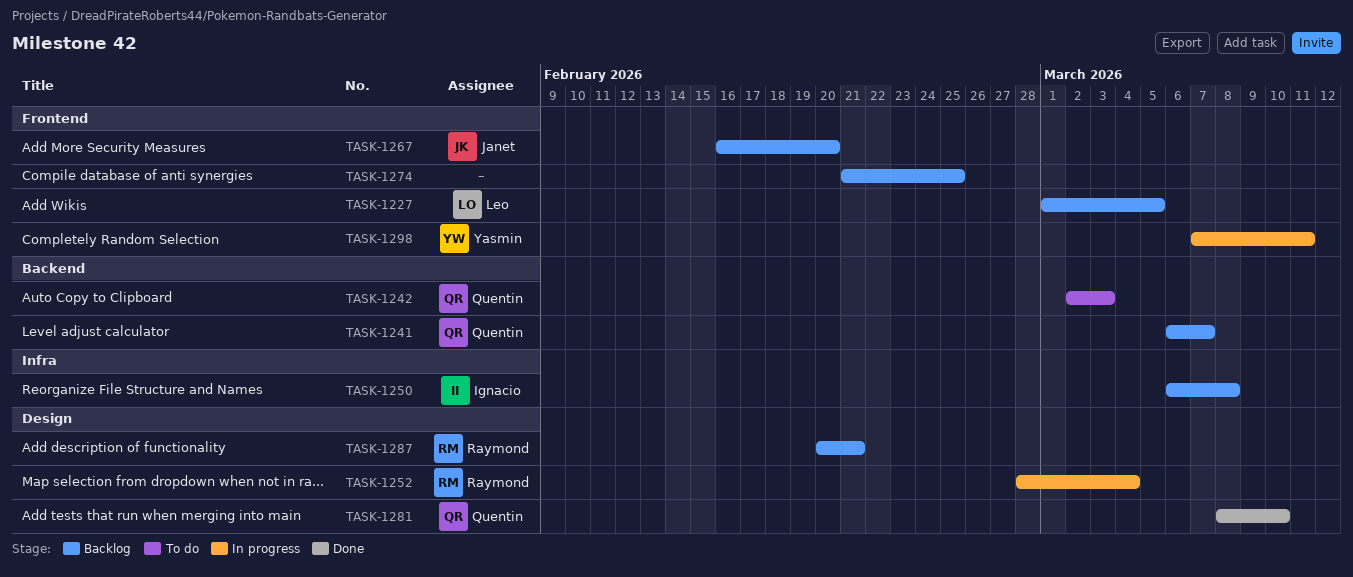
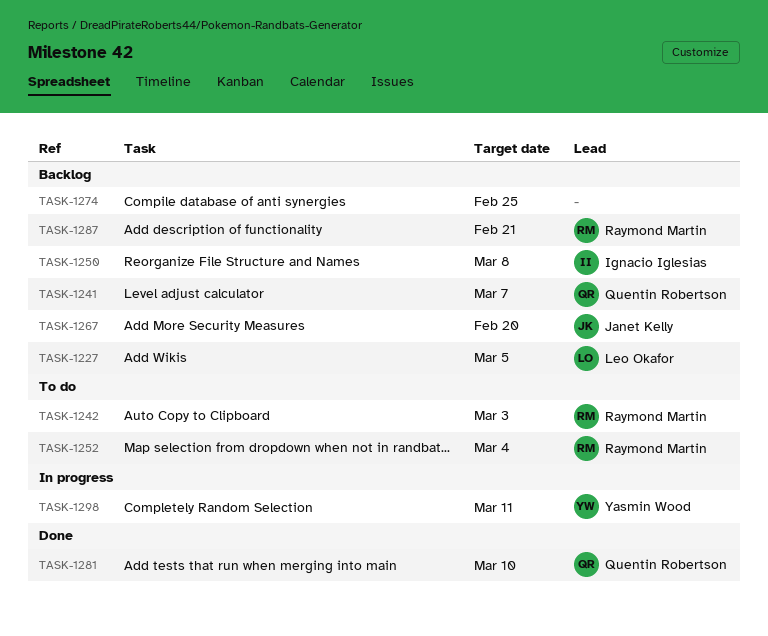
TASK-1242, owner: Quentin Robertson -> Raymond Martin
TASK-1252, status: In progress -> To do

